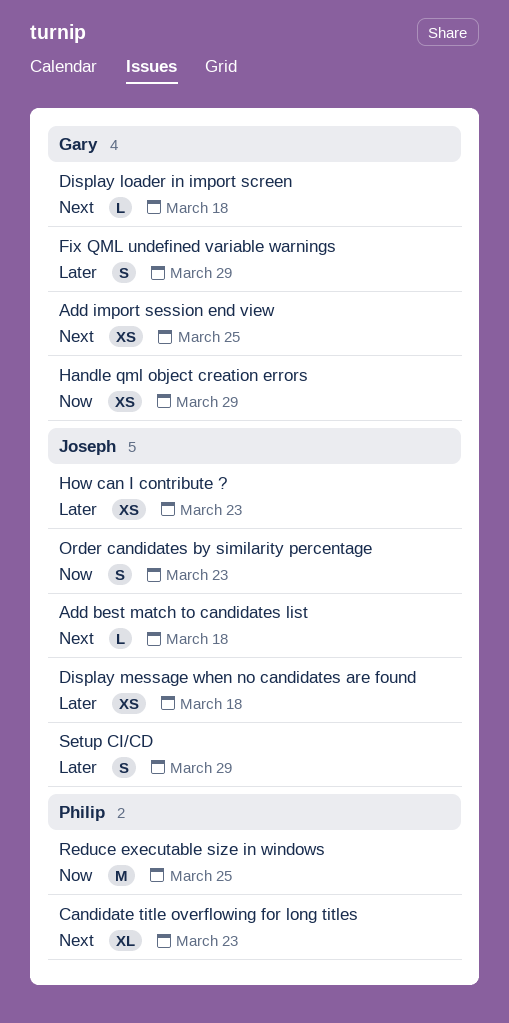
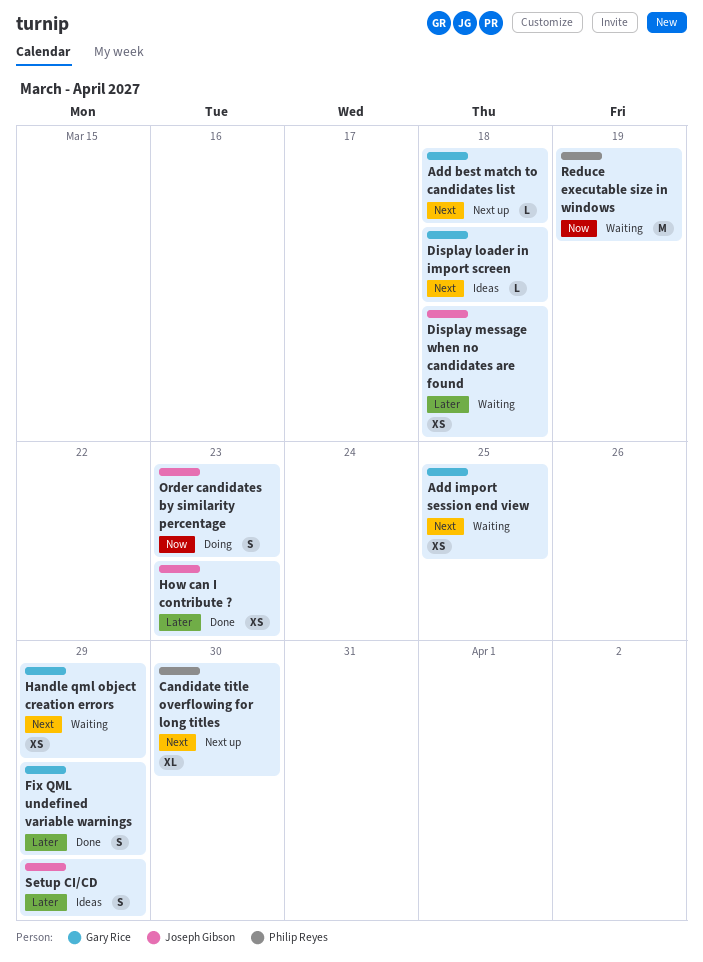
Add best match to candidates list, owner: Joseph Gibson -> Gary Rice
Candidate title overflowing for long titles, due: Mar 23 -> Mar 30
Handle qml object creation errors, priority: Now -> Next
Reduce executable size in windows, due: Mar 25 -> Mar 19

